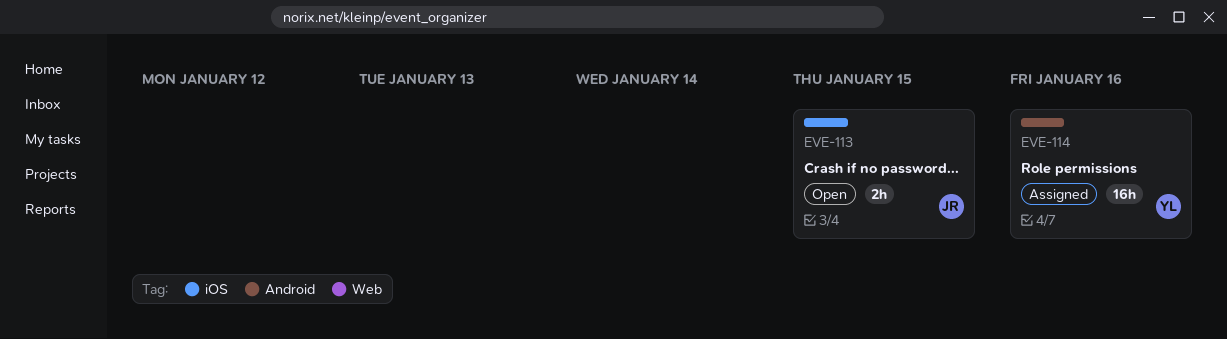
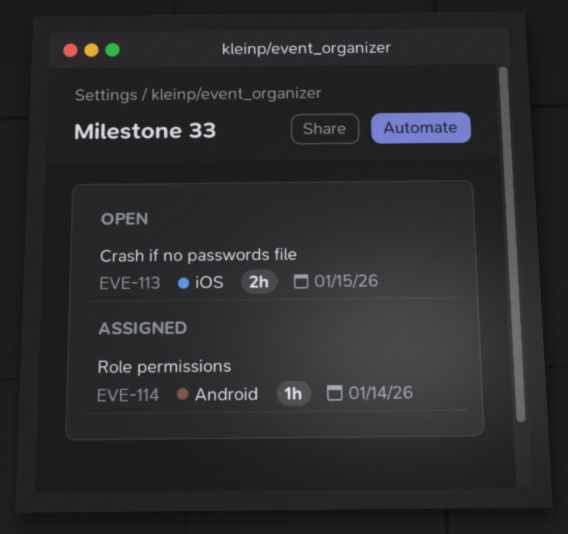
EVE-114, estimate: 16h -> 1h
EVE-114, due: Jan 16 -> Jan 14

